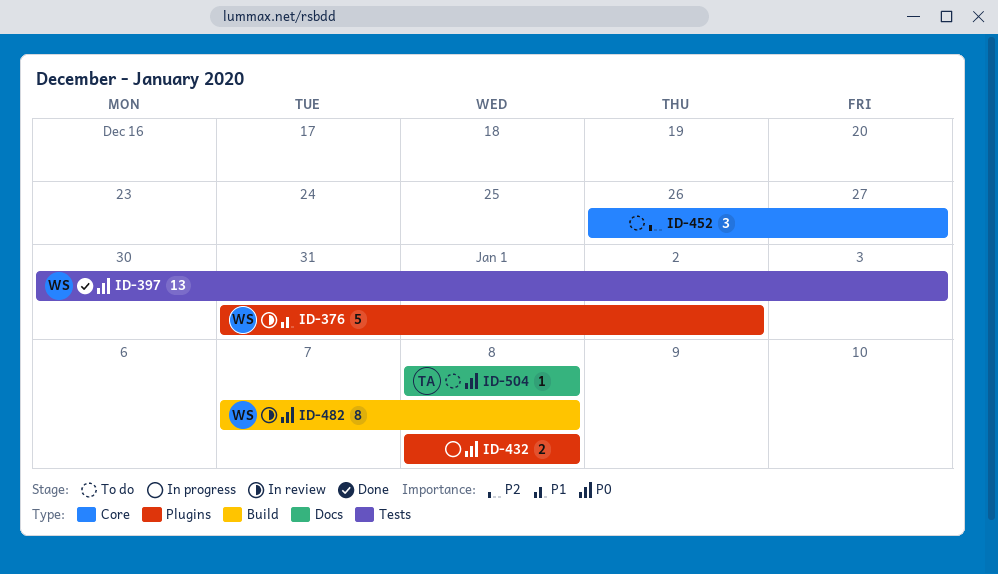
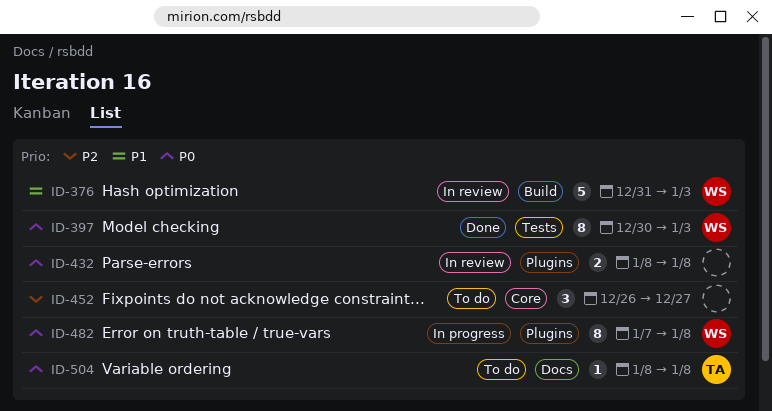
ID-376, label: Plugins -> Build
ID-376, due: Jan 2 -> Jan 3
ID-397, estimate: 13 -> 8
ID-432, status: In progress -> In review
ID-482, status: In review -> In progress
ID-482, label: Build -> Plugins

